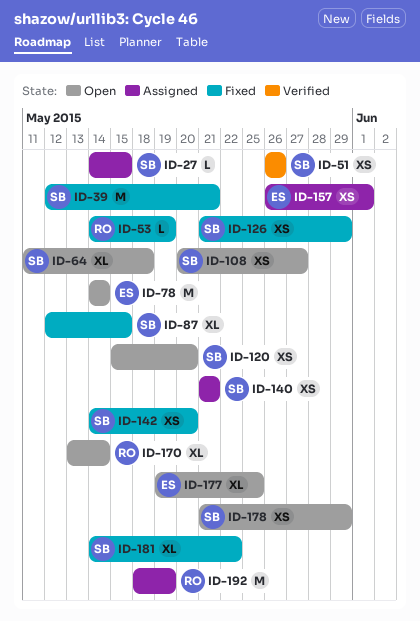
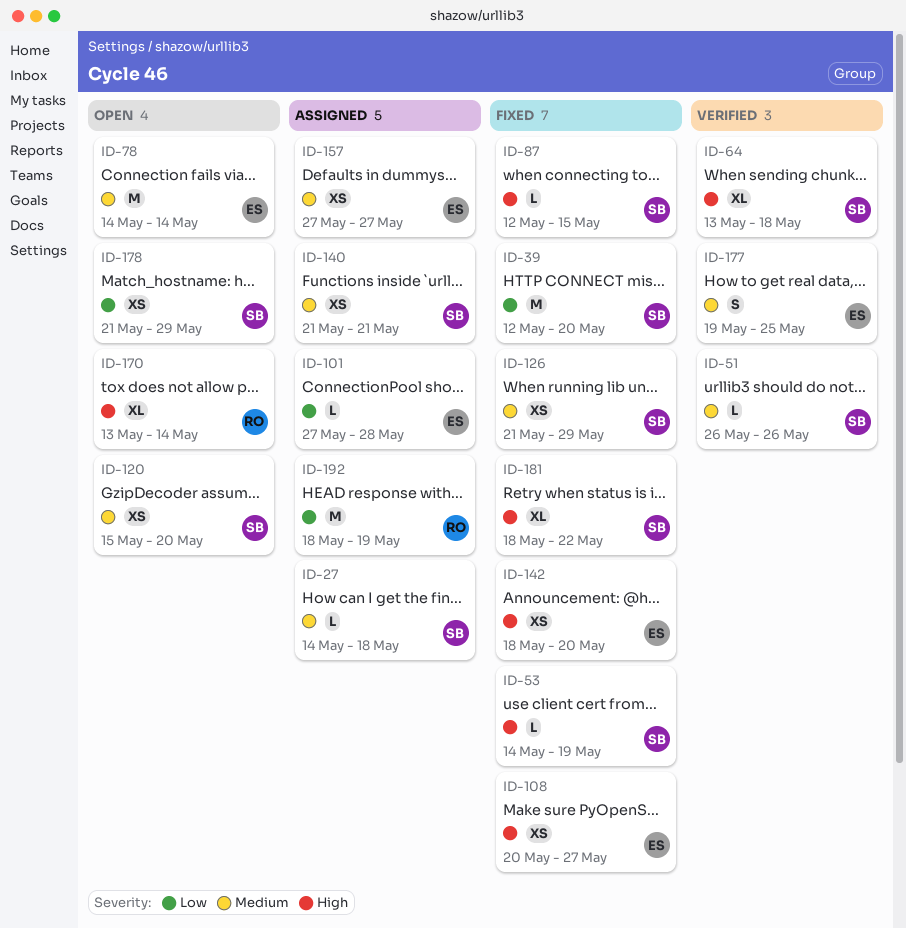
ID-27, due: May 15 -> May 18
ID-39, due: May 21 -> May 20
ID-51, estimate: XS -> L
ID-53, owner: RO -> SB
ID-64, status: Open -> Verified
ID-64, start: May 11 -> May 13
ID-87, estimate: XL -> L
ID-101: none -> present
ID-108, status: Open -> Fixed
ID-108, owner: SB -> ES
ID-142, owner: SB -> ES
ID-142, start: May 14 -> May 18
ID-157, start: May 26 -> May 27
ID-157, due: Jun 1 -> May 27
ID-177, status: Open -> Verified
ID-177, estimate: XL -> S
ID-181, start: May 14 -> May 18

